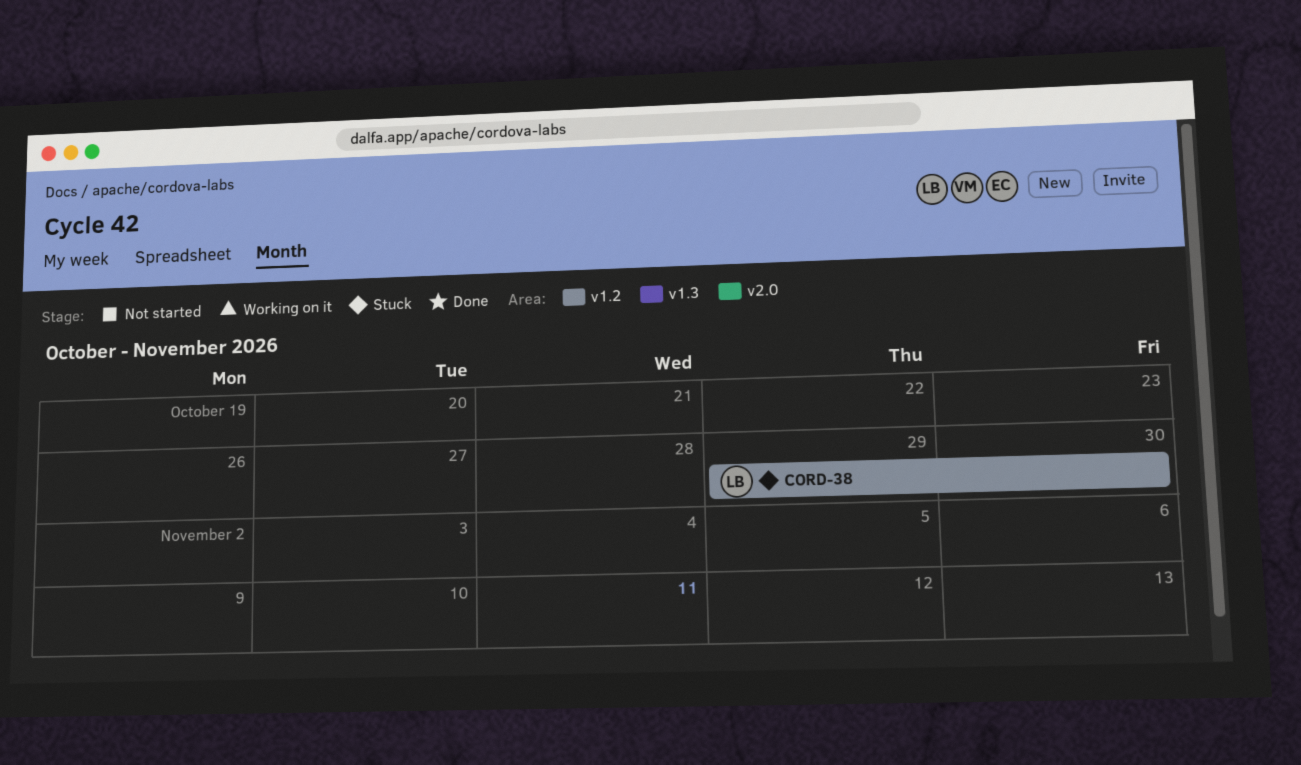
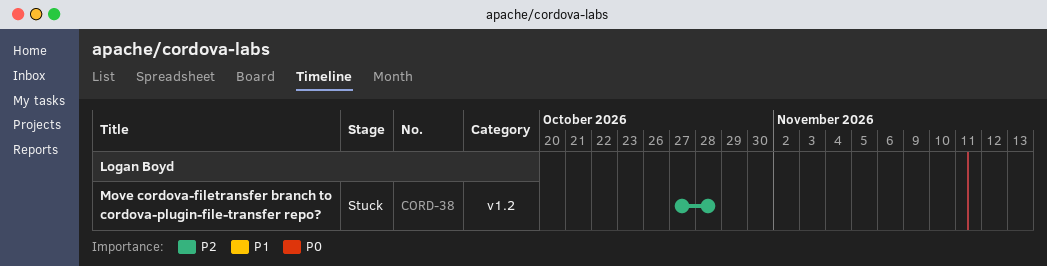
CORD-38, start: Oct 29 -> Oct 27
CORD-38, due: Oct 30 -> Oct 28

